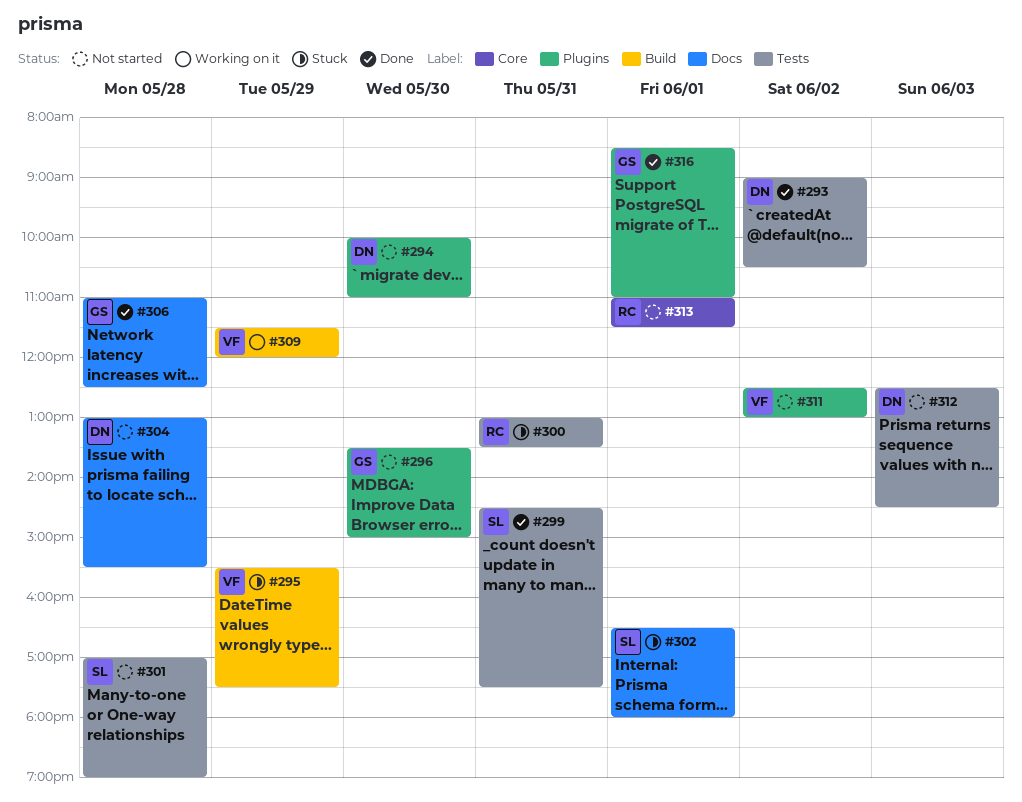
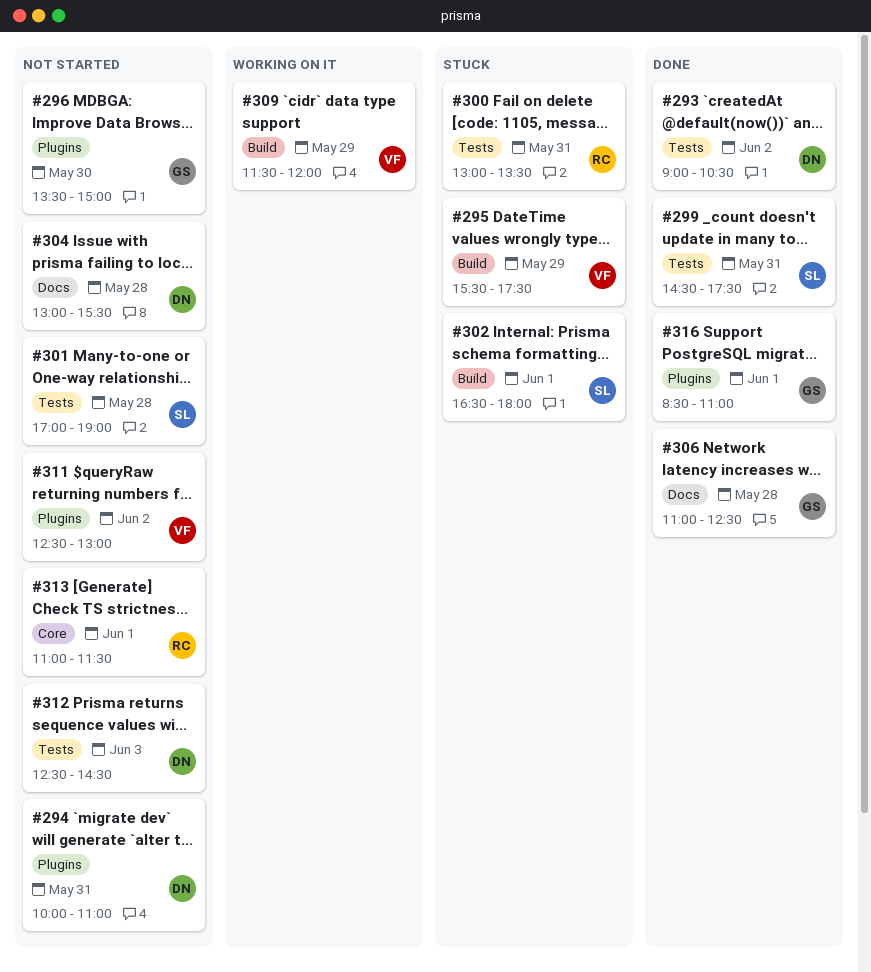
#294, day: May 30 -> May 31
#302, label: Docs -> Build

